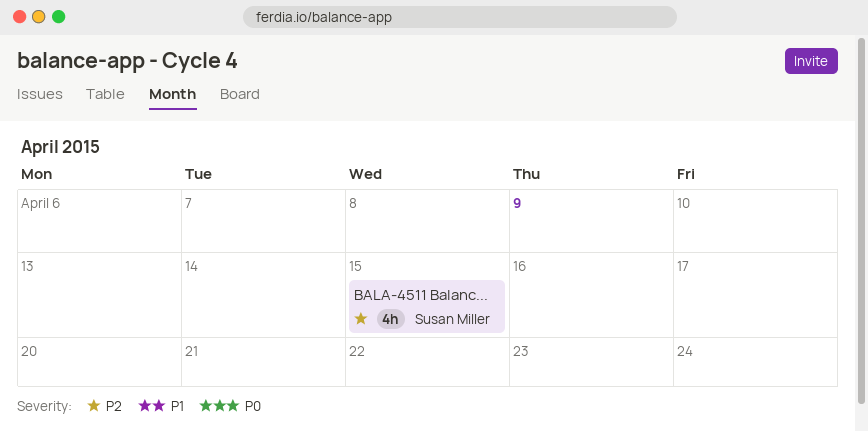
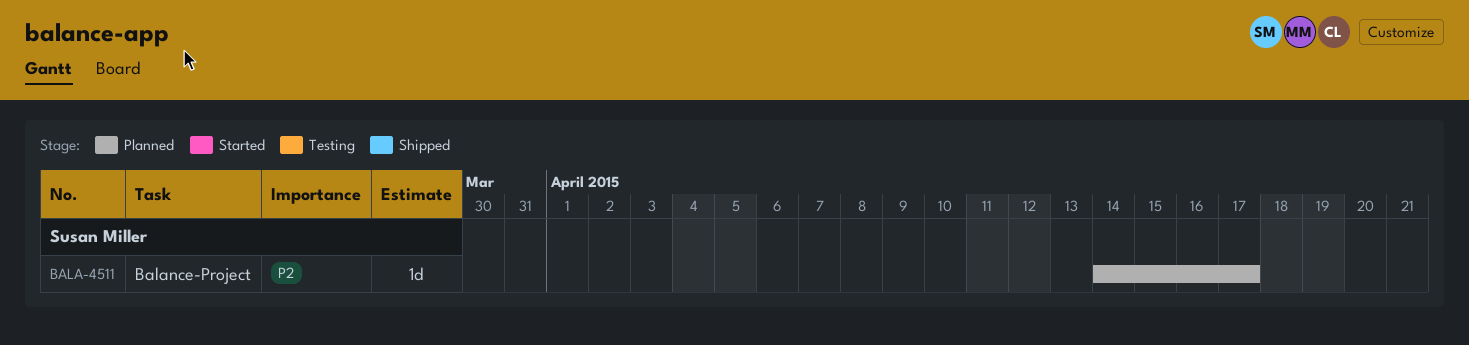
BALA-4511, estimate: 4h -> 1d
BALA-4511, due: Apr 15 -> Apr 17

